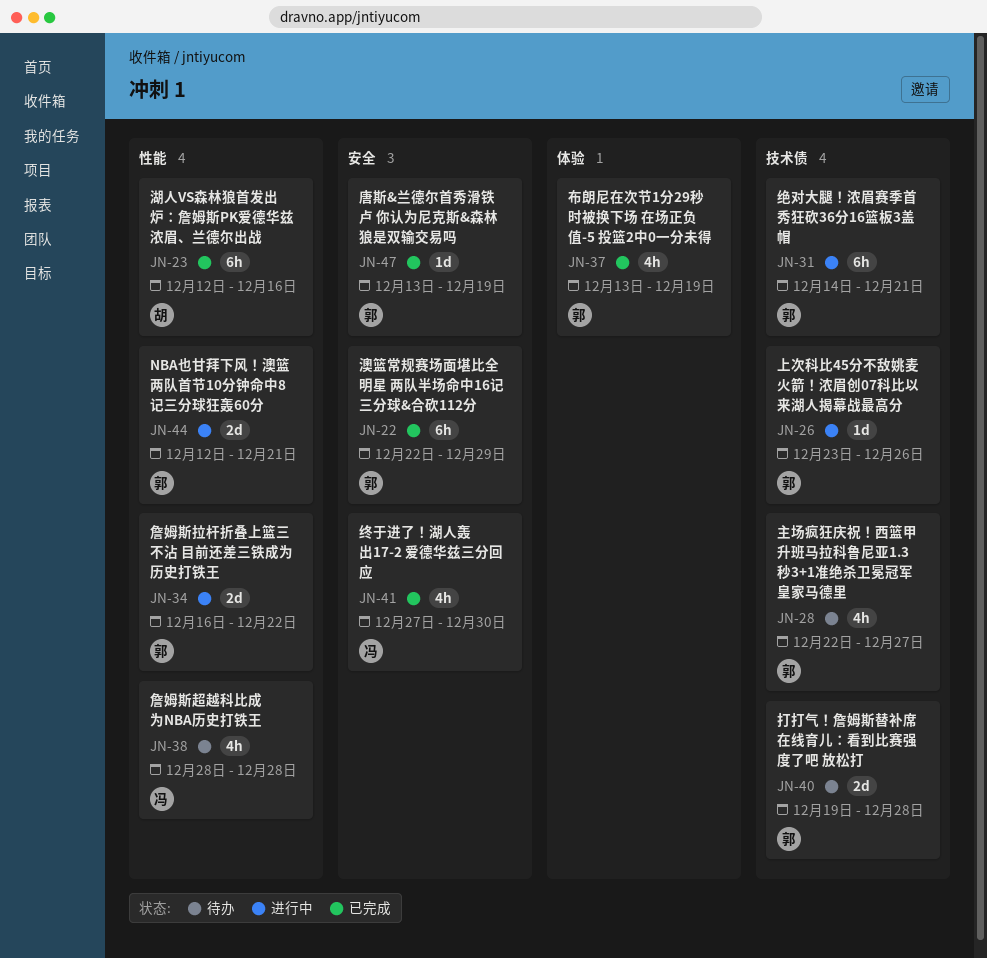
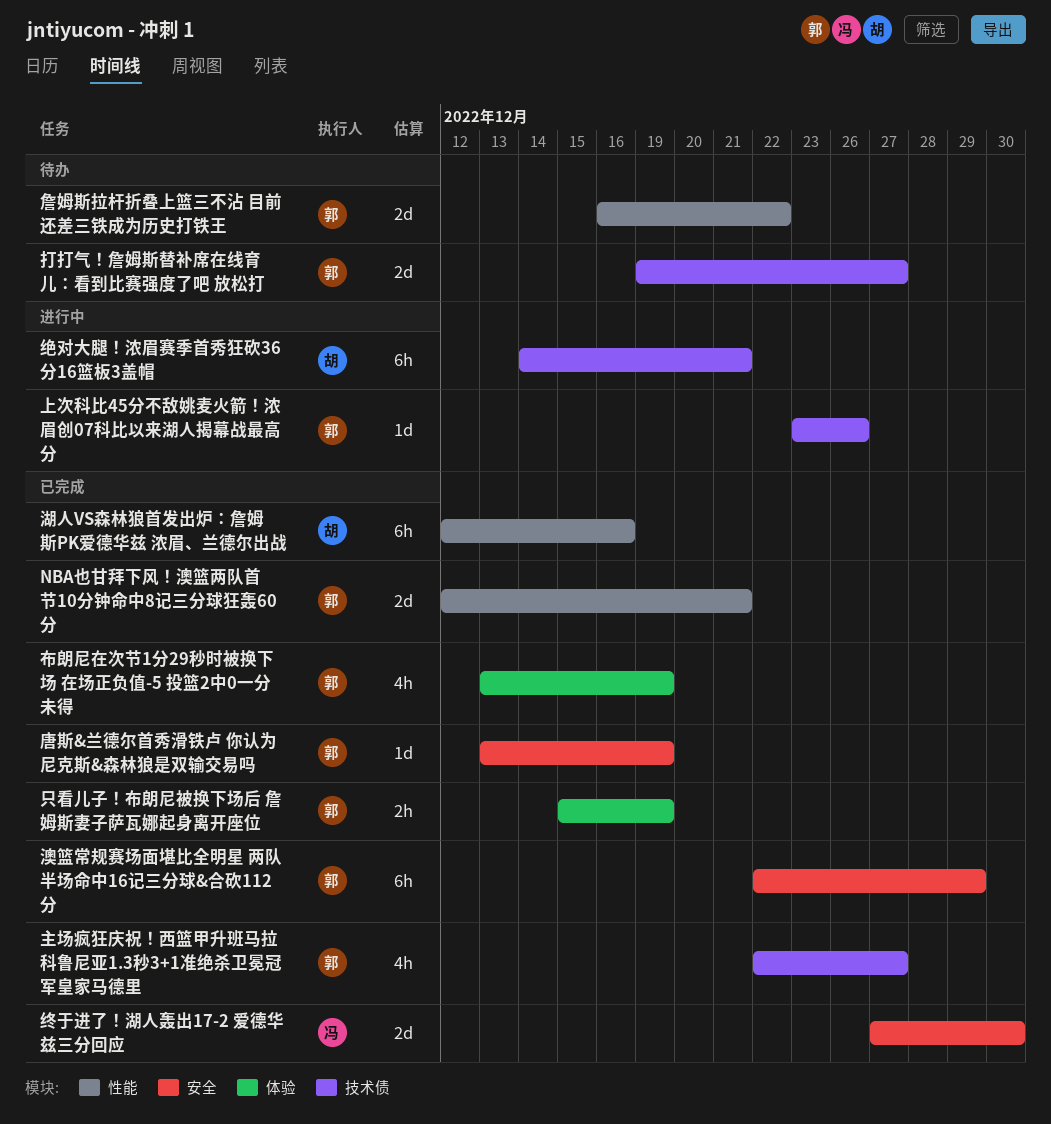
NBA也甘拜下风！澳篮两队首节10分钟命中8记三分球狂轰60分, status: 进行中 -> 已完成
主场疯狂庆祝！西篮甲升班马拉科鲁尼亚1.3秒3+1准绝杀卫冕冠军皇家马德里, status: 待办 -> 已完成
只看儿子！布朗尼被换下场后 詹姆斯妻子萨瓦娜起身离开座位: none -> present
打打气！詹姆斯替补席在线育儿：看到比赛强度了吧 放松打, due: Dec 28 -> Dec 27
终于进了！湖人轰出17-2 爱德华兹三分回应, estimate: 4h -> 2d
绝对大腿！浓眉赛季首秀狂砍36分16篮板3盖帽, owner: 郭 -> 胡
詹姆斯拉杆折叠上篮三不沾 目前还差三铁成为历史打铁王, status: 进行中 -> 待办
詹姆斯超越科比成为NBA历史打铁王: present -> none

